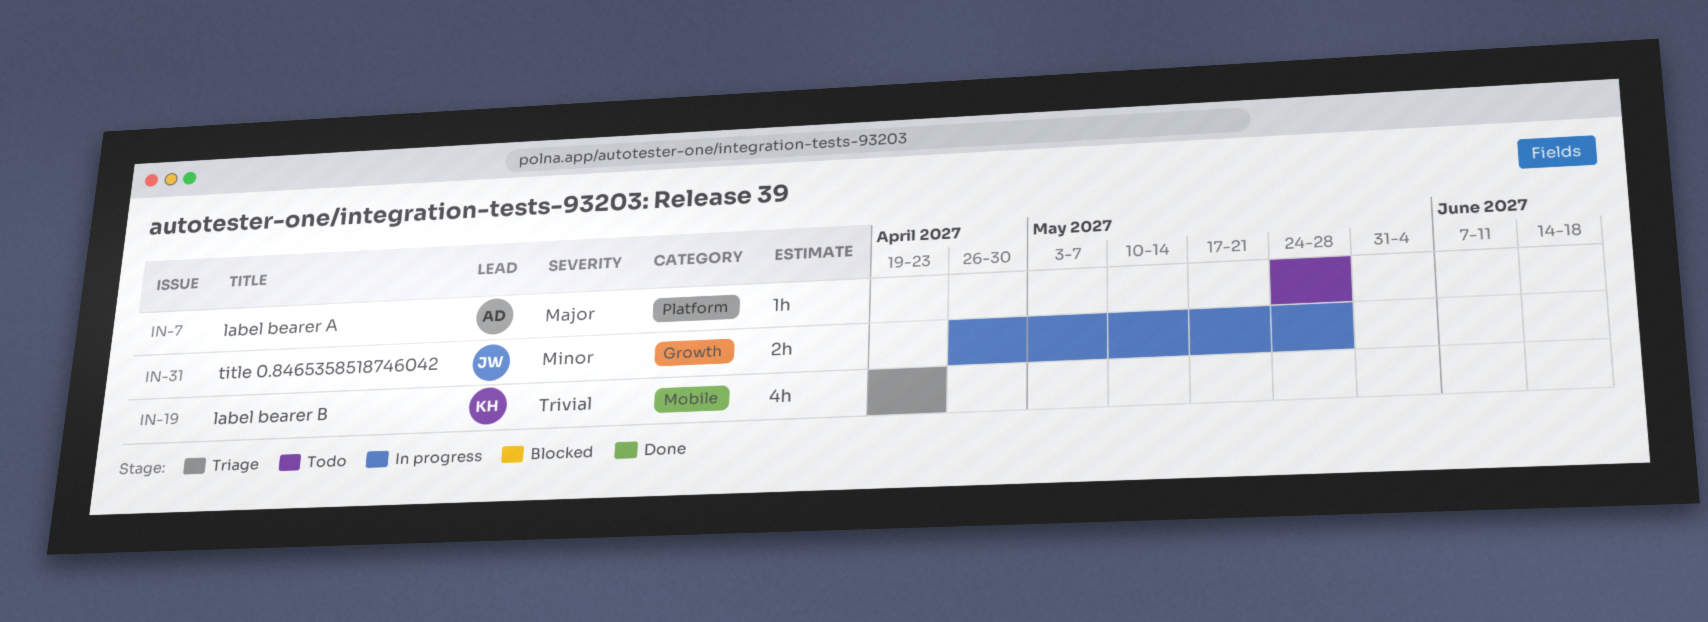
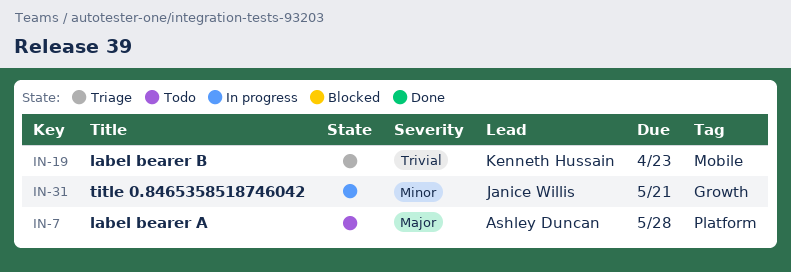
IN-31, due: May 28 -> May 21

